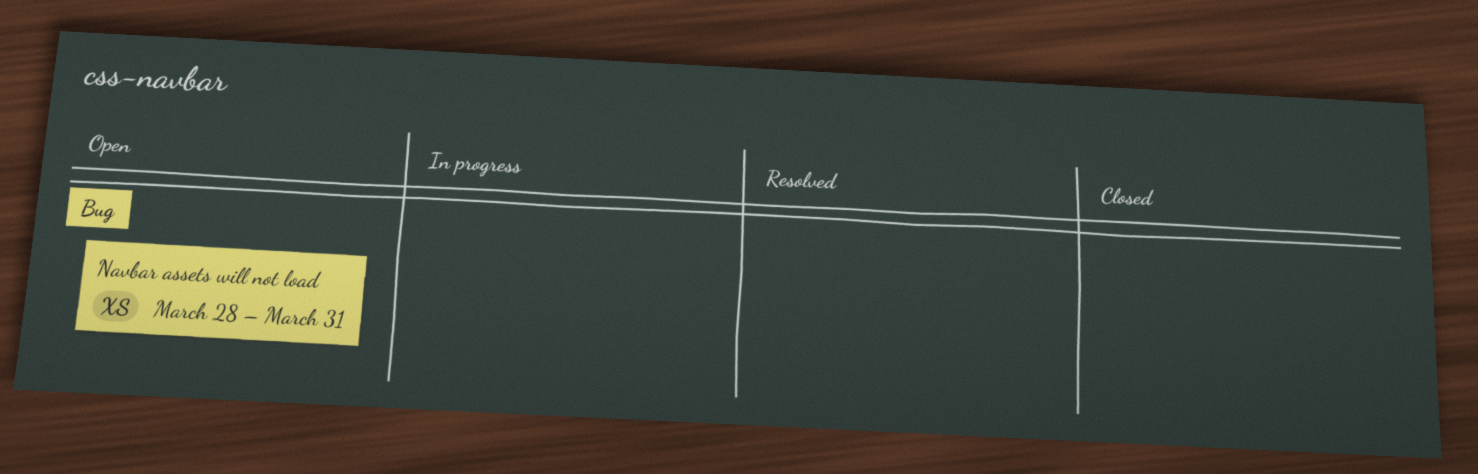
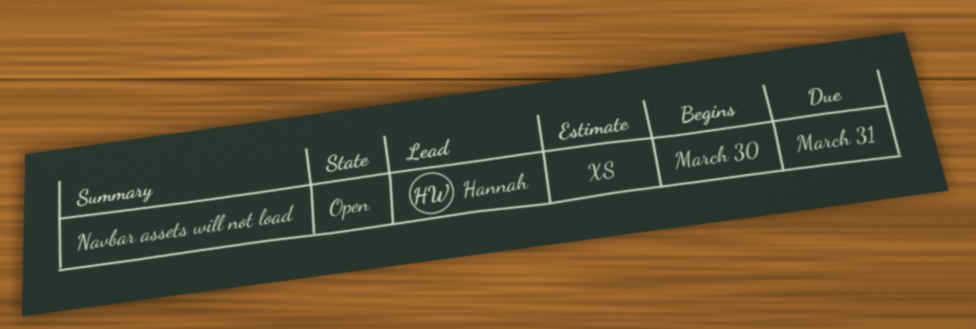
Navbar assets will not load, start: Mar 28 -> Mar 30

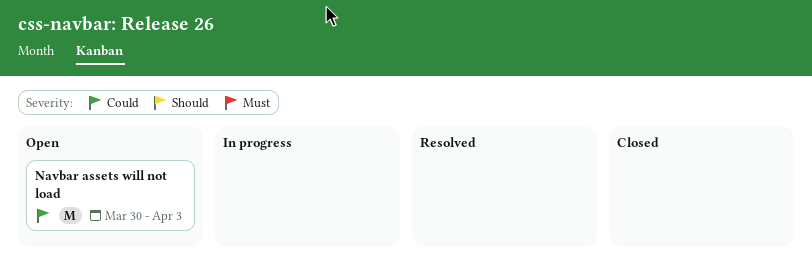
Navbar assets will not load, estimate: XS -> M
Navbar assets will not load, due: Mar 31 -> Apr 3

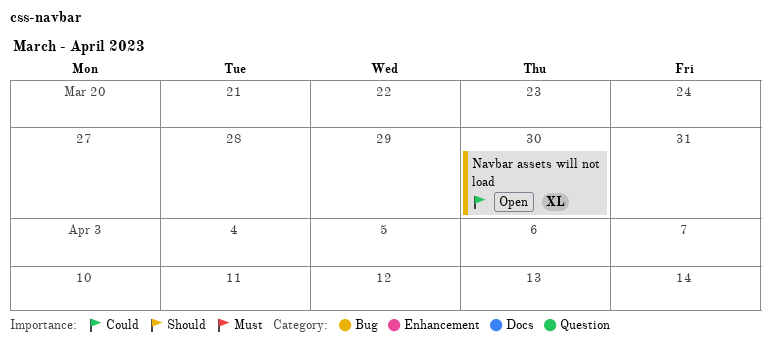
Navbar assets will not load, estimate: M -> XL
Navbar assets will not load, due: Apr 3 -> Mar 30

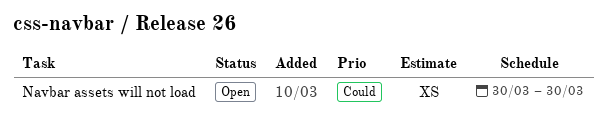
Navbar assets will not load, estimate: XL -> XS

